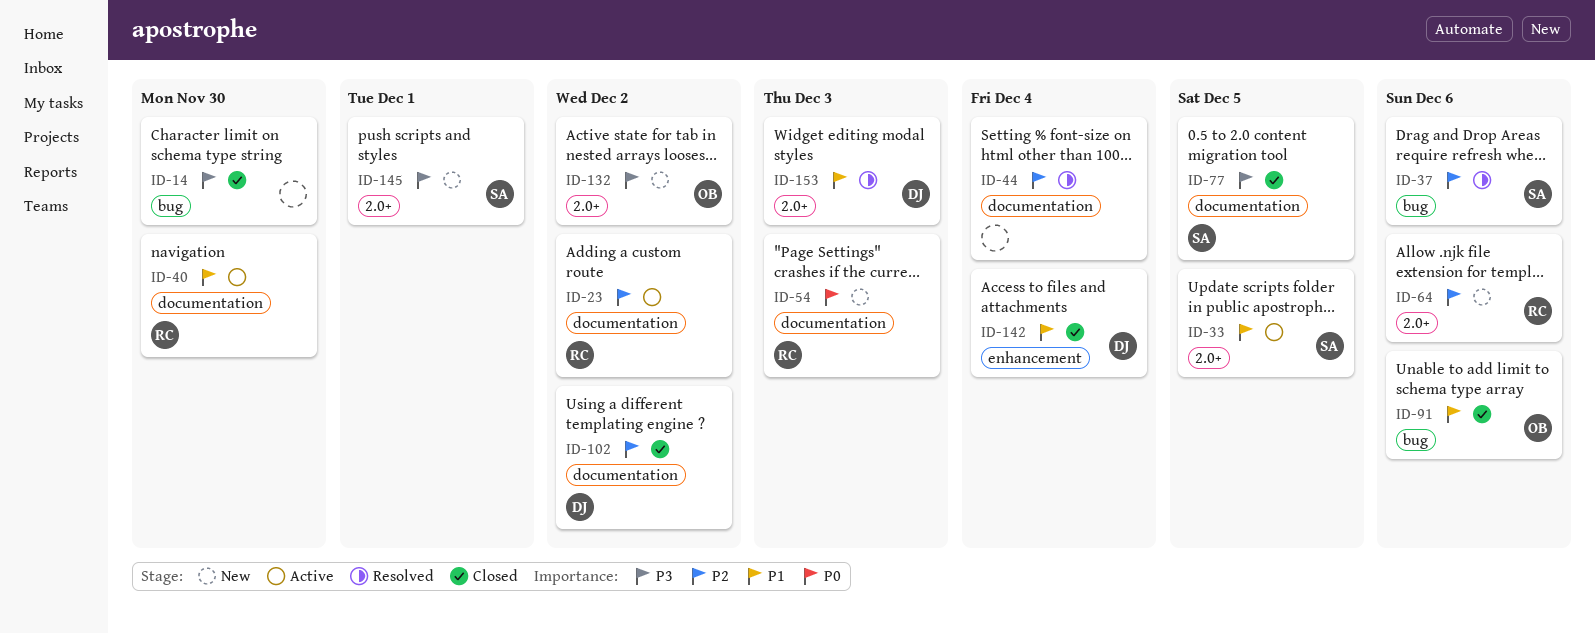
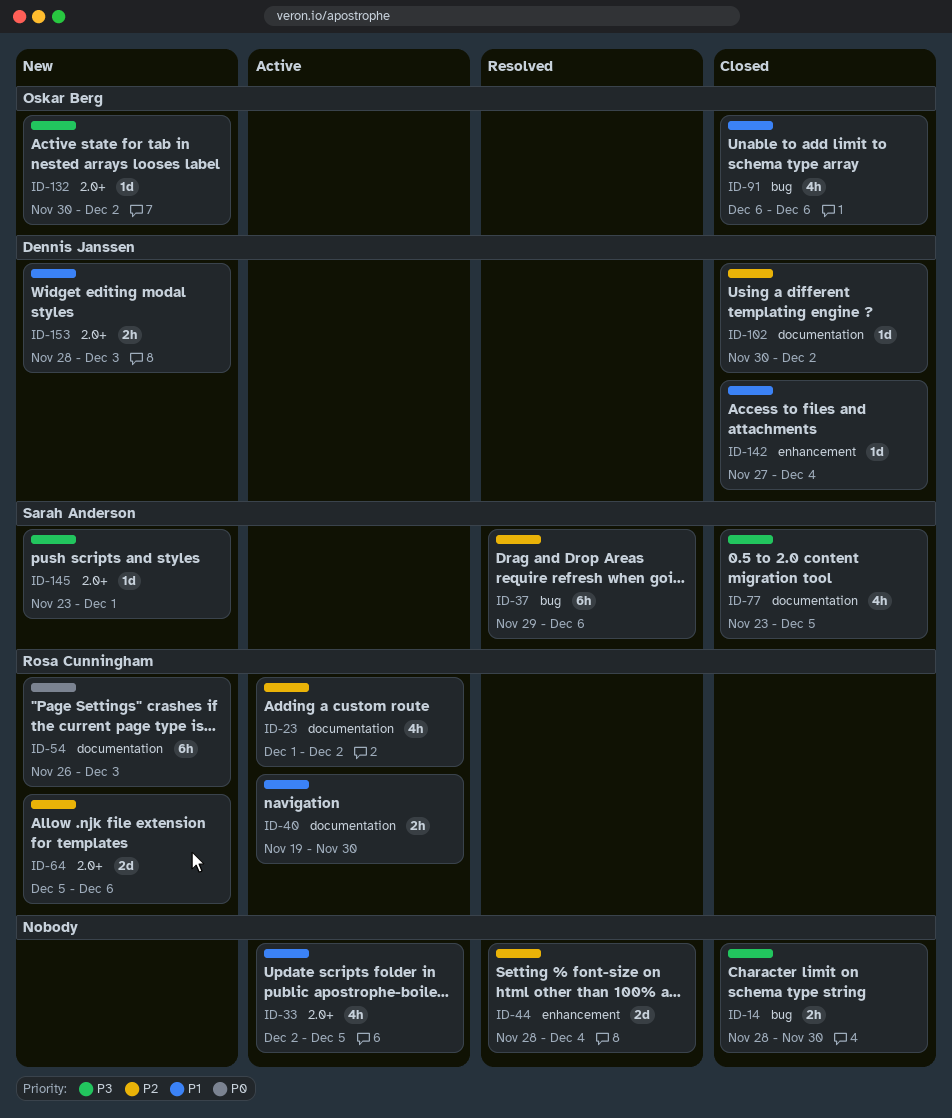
ID-33, owner: Sarah Anderson -> none
ID-44, label: documentation -> enhancement
ID-153, status: Resolved -> New

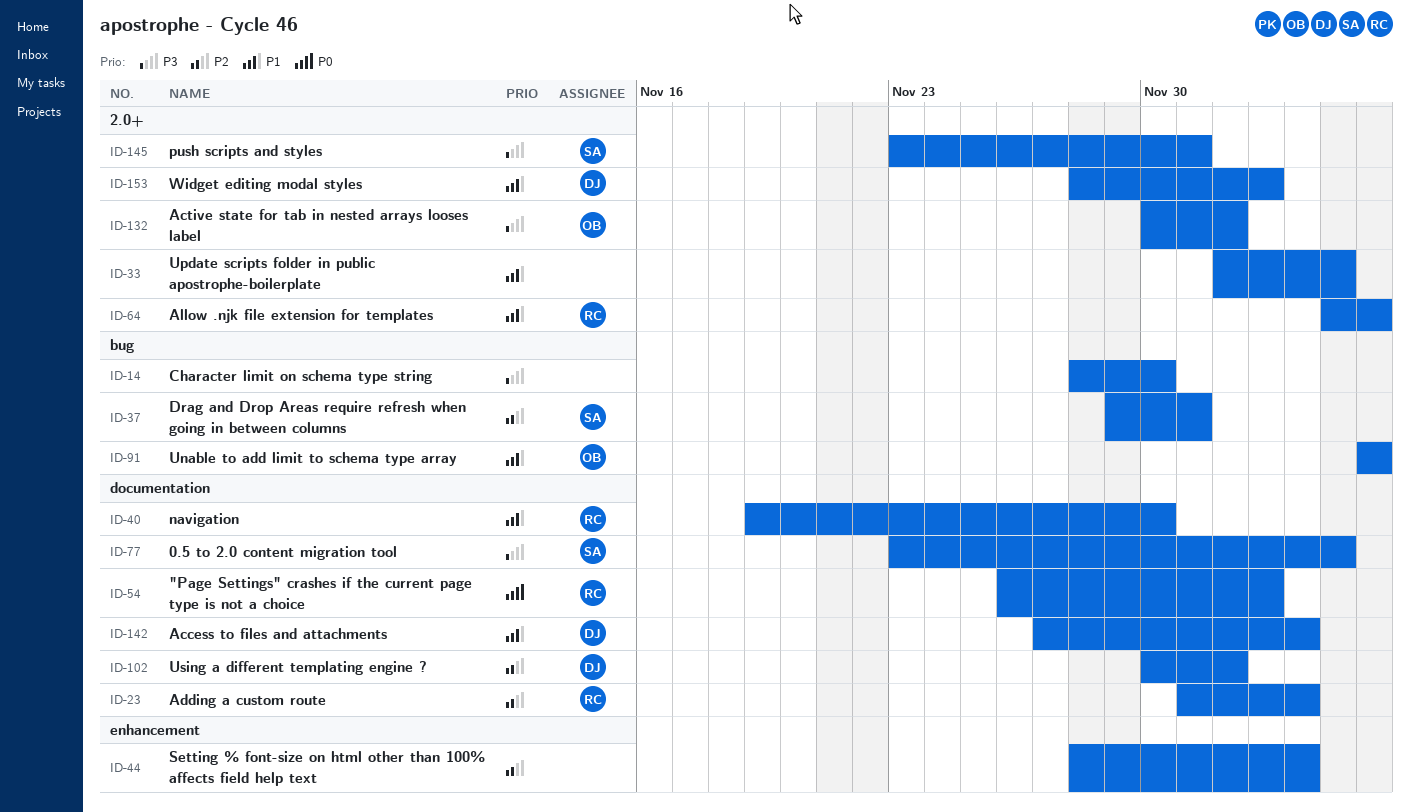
ID-23, due: Dec 2 -> Dec 4
ID-37, due: Dec 6 -> Dec 1
ID-64, priority: P2 -> P1
ID-142, label: enhancement -> documentation

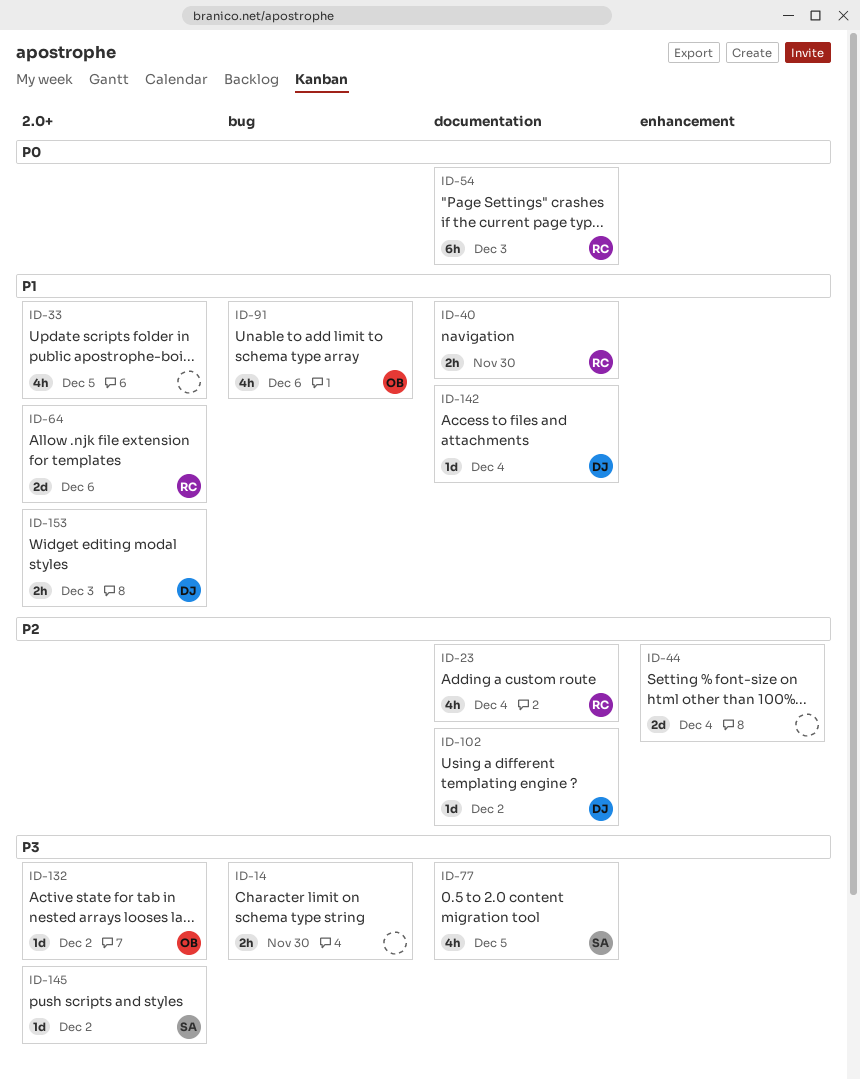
ID-37: present -> none
ID-145, due: Dec 1 -> Dec 2

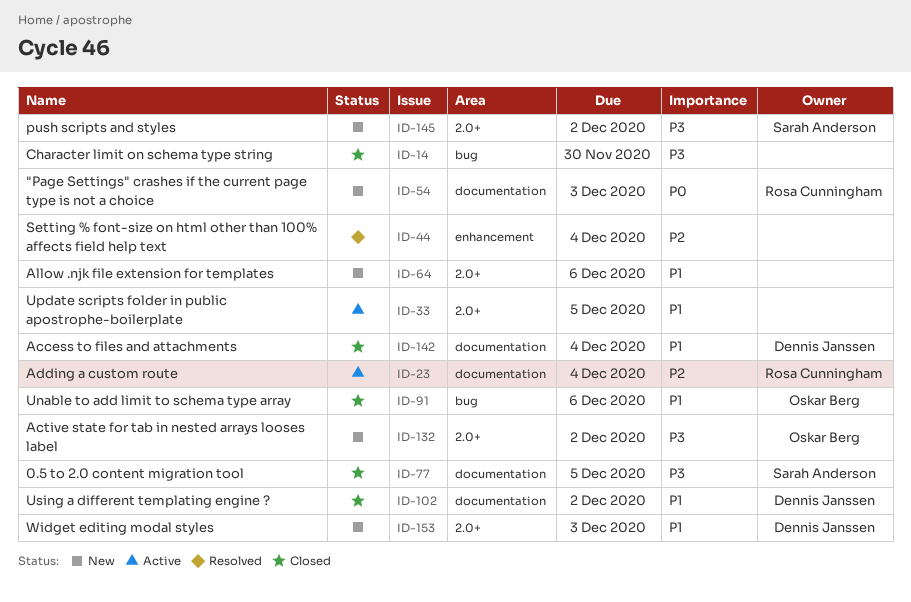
ID-40: present -> none
ID-64, owner: Rosa Cunningham -> none
ID-102, priority: P2 -> P1

